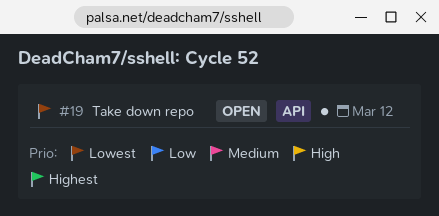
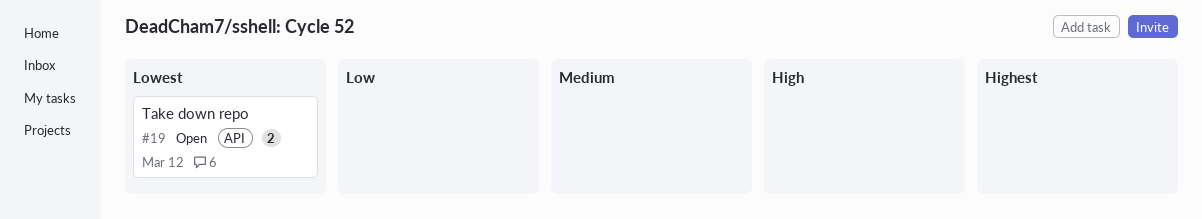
#19, estimate: 1 -> 2

